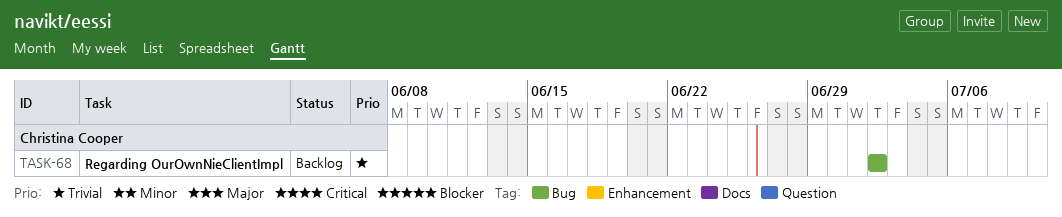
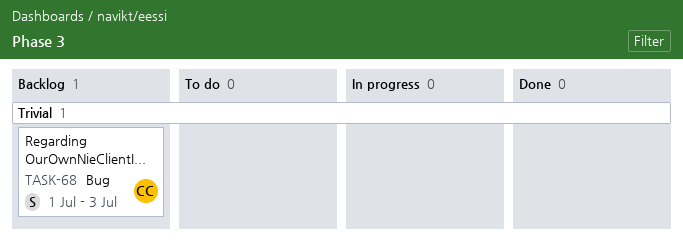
TASK-68, start: Jul 2 -> Jul 1
TASK-68, due: Jul 2 -> Jul 3

